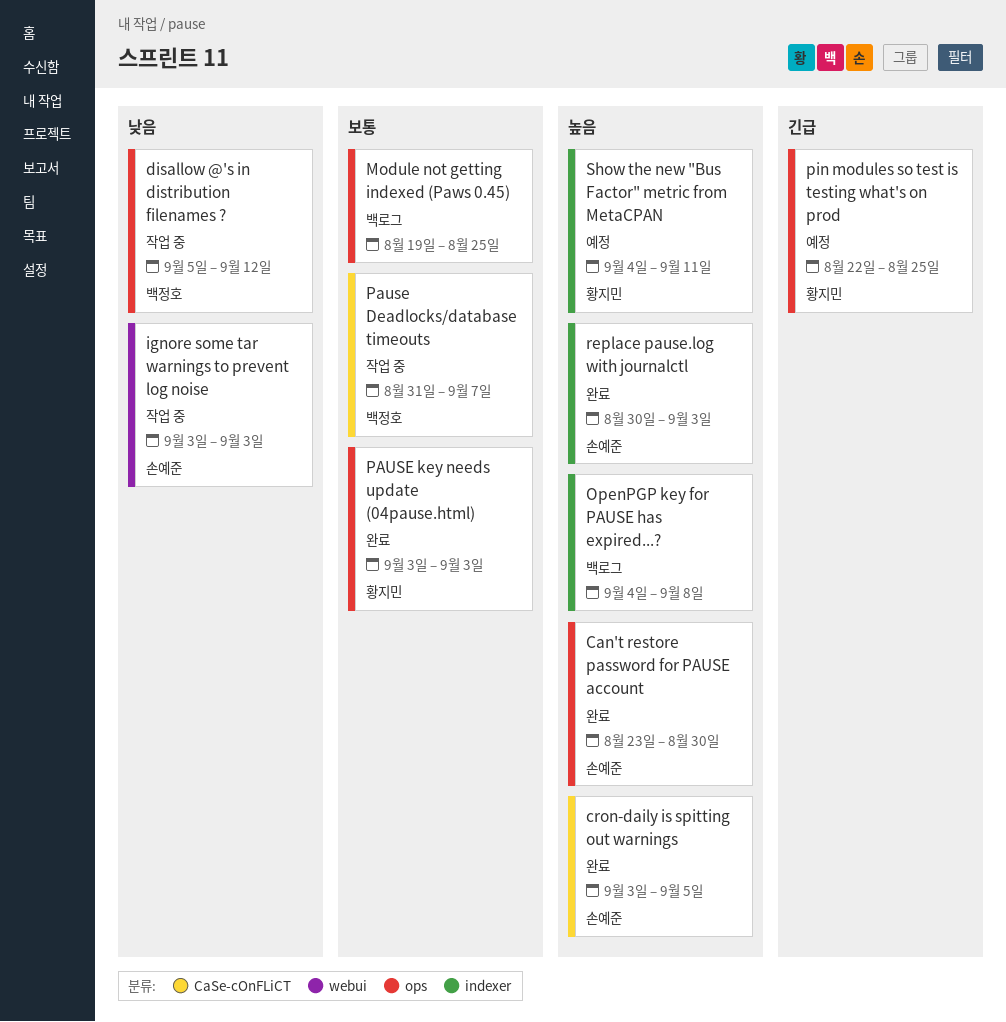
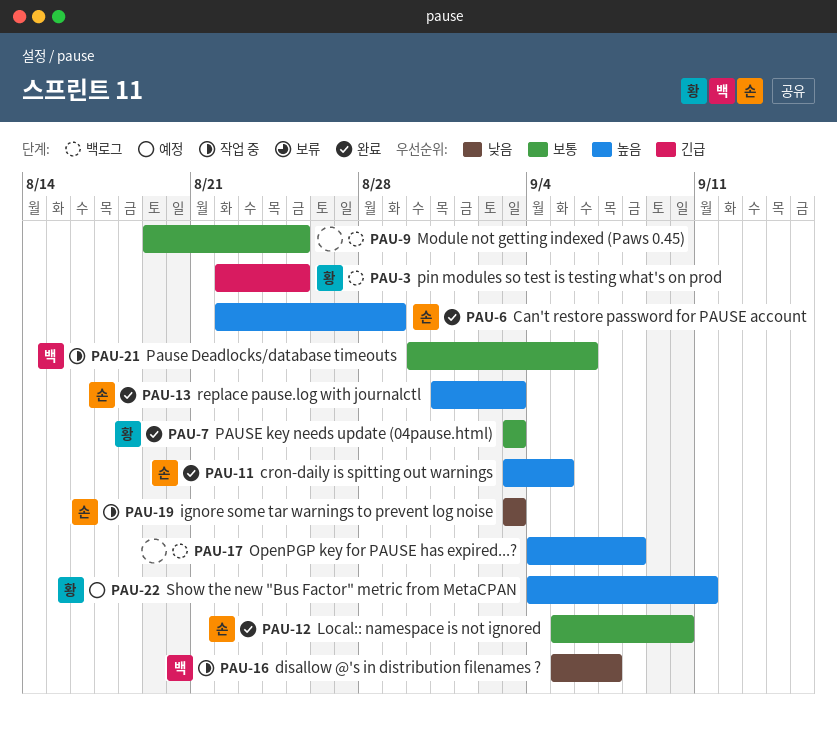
Can't restore password for PAUSE account, start: Aug 23 -> Aug 22
Can't restore password for PAUSE account, due: Aug 30 -> Aug 29
disallow @'s in distribution filenames ?, due: Sep 12 -> Sep 7
Local:: namespace is not ignored: none -> present
Pause Deadlocks/database timeouts, start: Aug 31 -> Aug 30
Pause Deadlocks/database timeouts, due: Sep 7 -> Sep 6
pin modules so test is testing what's on prod, status: 예정 -> 백로그
replace pause.log with journalctl, start: Aug 30 -> Aug 31

